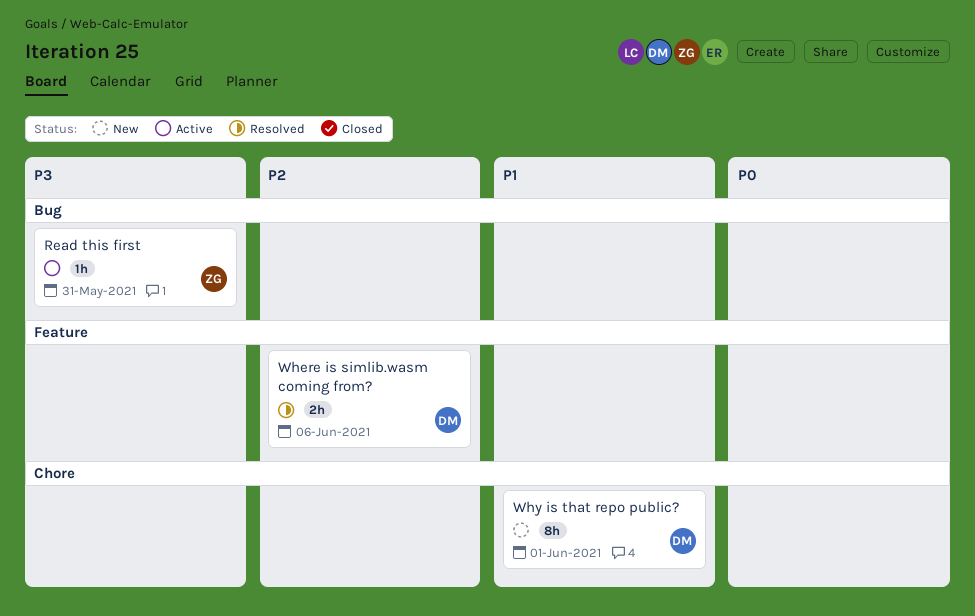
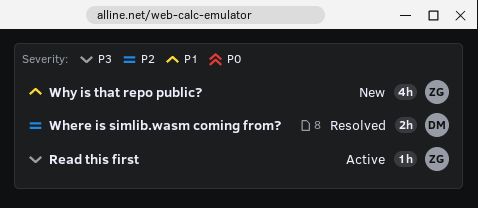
Why is that repo public?, owner: DM -> ZG
Why is that repo public?, estimate: 8h -> 4h

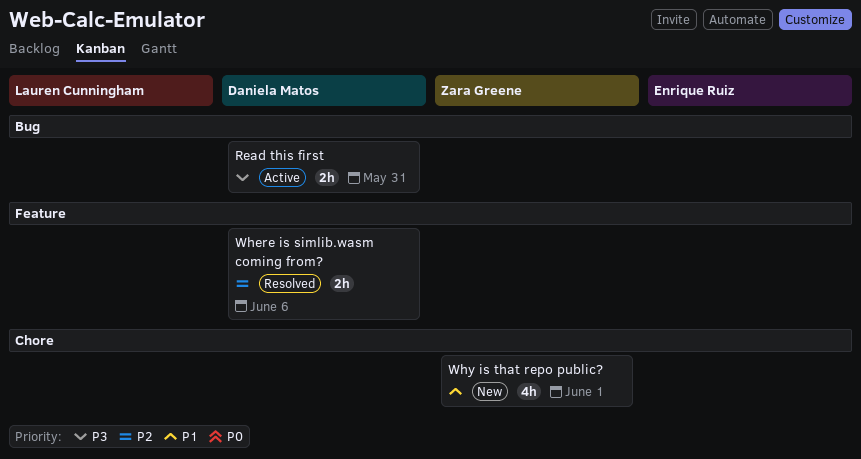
Read this first, owner: Zara Greene -> Daniela Matos
Read this first, estimate: 1h -> 2h

